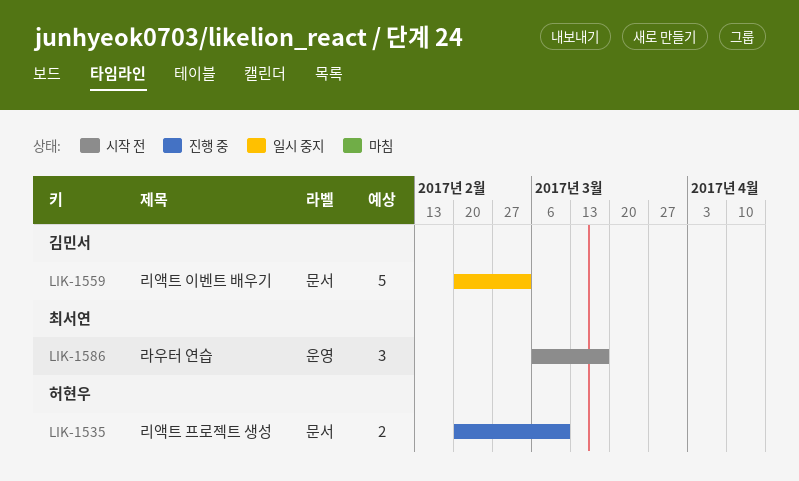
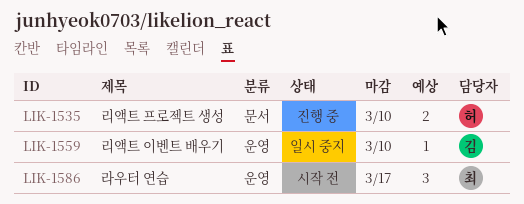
LIK-1559, label: 문서 -> 운영
LIK-1559, estimate: 5 -> 1
LIK-1559, due: Mar 3 -> Mar 10

